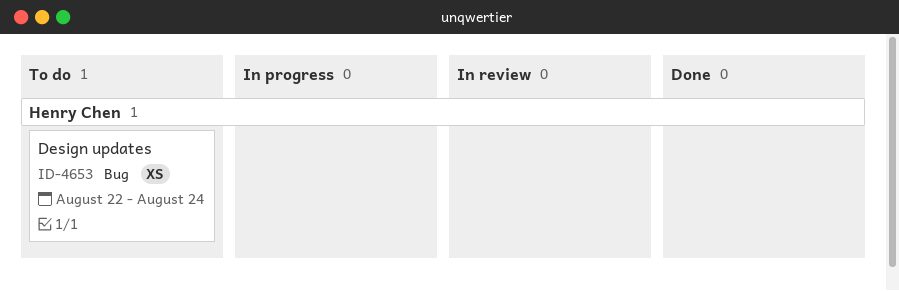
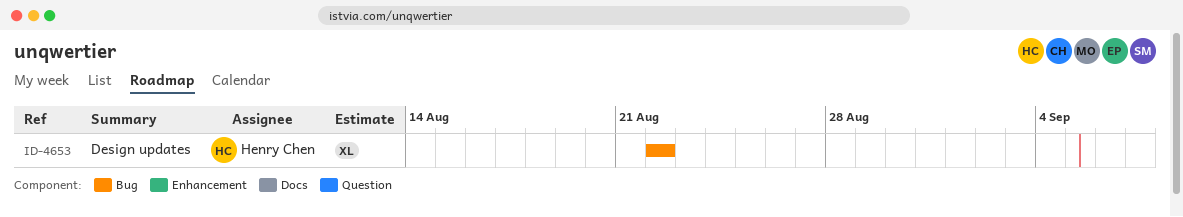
ID-4653, estimate: XS -> XL
ID-4653, due: Aug 24 -> Aug 22

